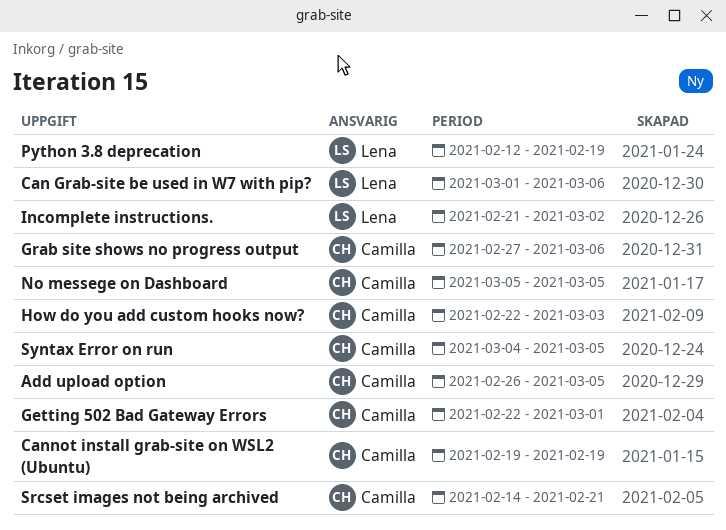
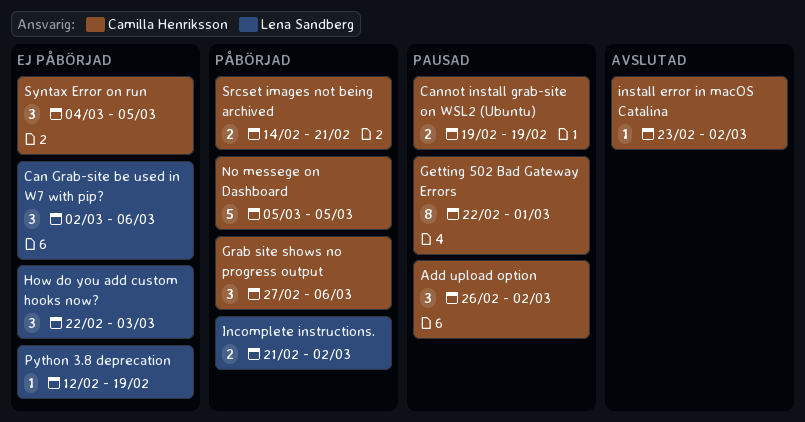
Add upload option, due: Mar 5 -> Mar 2
Can Grab-site be used in W7 with pip?, start: Mar 1 -> Mar 2
How do you add custom hooks now?, owner: Camilla Henriksson -> Lena Sandberg
install error in macOS Catalina: none -> present

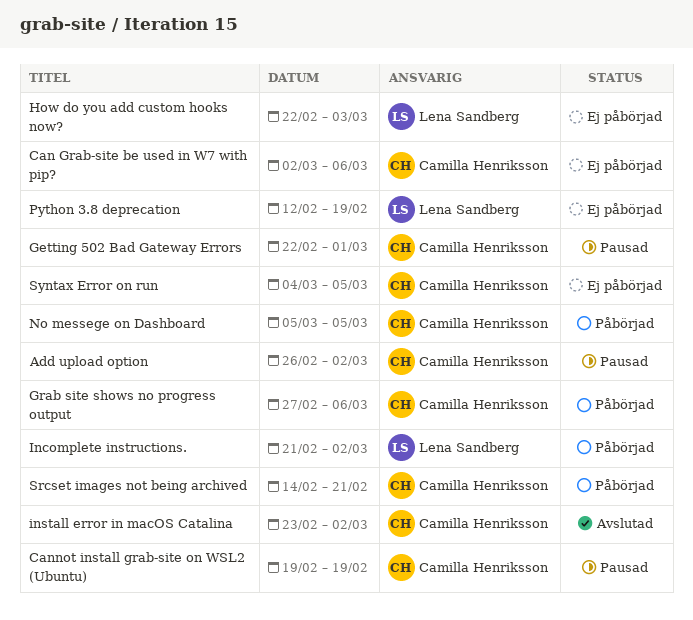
Can Grab-site be used in W7 with pip?, owner: Lena Sandberg -> Camilla Henriksson

